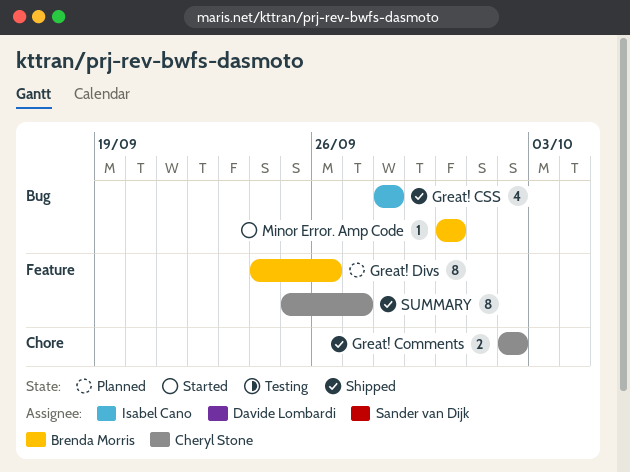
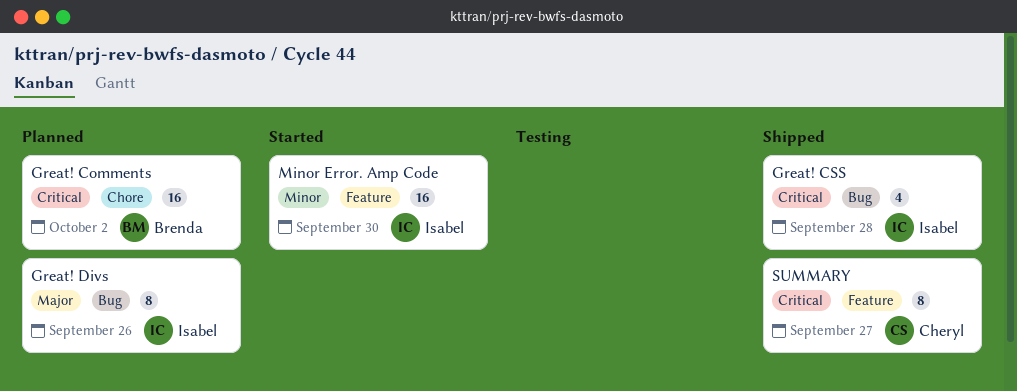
Great! Comments, status: Shipped -> Planned
Great! Comments, owner: Cheryl Stone -> Brenda Morris
Great! Comments, estimate: 2 -> 16
Great! Divs, owner: Brenda Morris -> Isabel Cano
Great! Divs, label: Feature -> Bug
Minor Error. Amp Code, owner: Brenda Morris -> Isabel Cano
Minor Error. Amp Code, label: Bug -> Feature
Minor Error. Amp Code, estimate: 1 -> 16

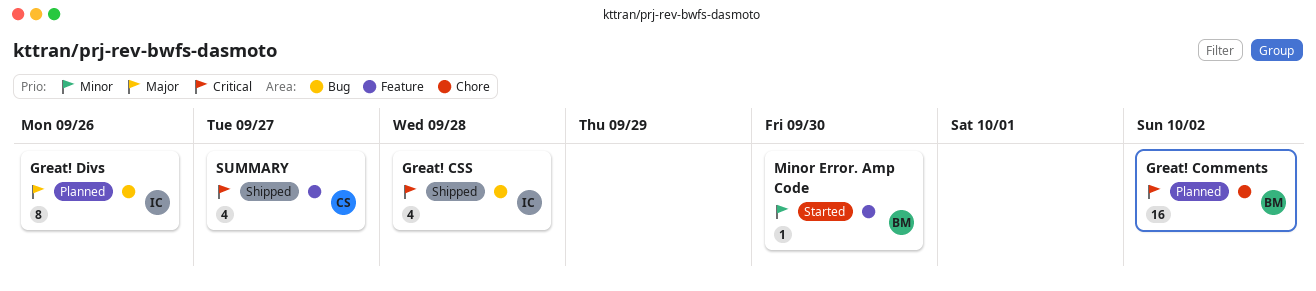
Minor Error. Amp Code, owner: Isabel -> Brenda
Minor Error. Amp Code, estimate: 16 -> 1
SUMMARY, estimate: 8 -> 4

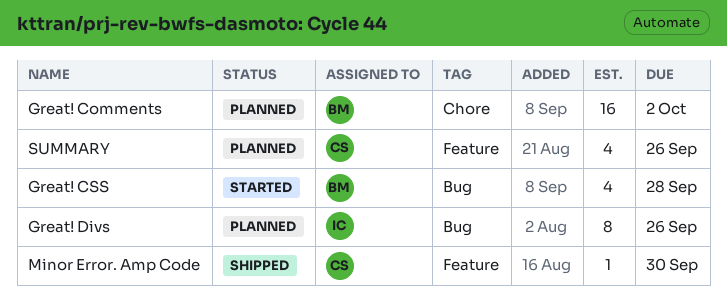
Great! CSS, status: Shipped -> Started
Great! CSS, owner: IC -> BM
Minor Error. Amp Code, status: Started -> Shipped
Minor Error. Amp Code, owner: BM -> CS
SUMMARY, status: Shipped -> Planned
SUMMARY, due: Sep 27 -> Sep 26

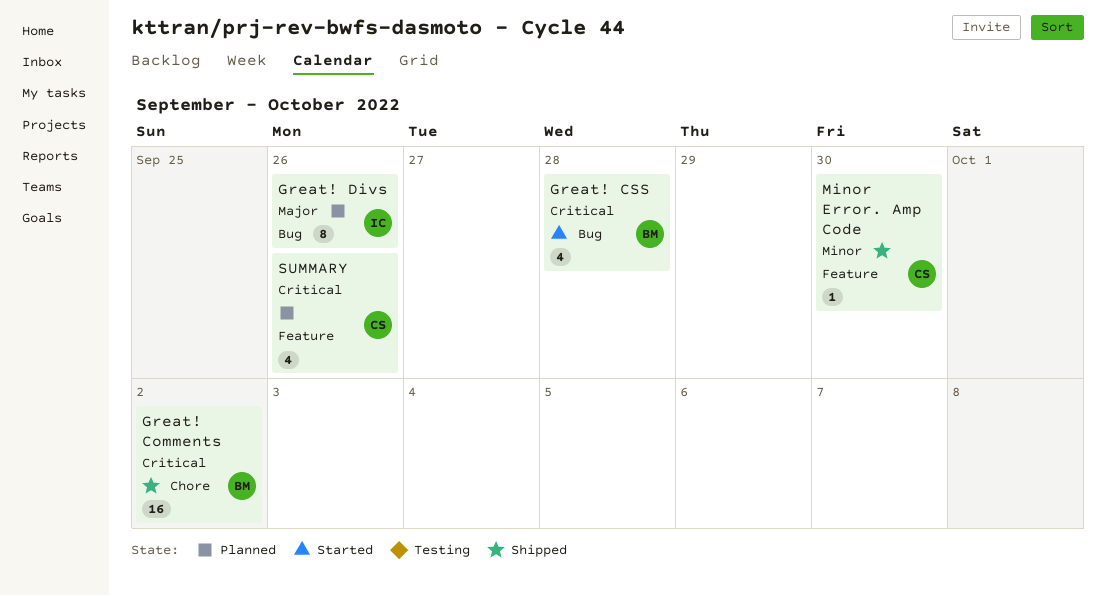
Great! Comments, status: Planned -> Shipped

